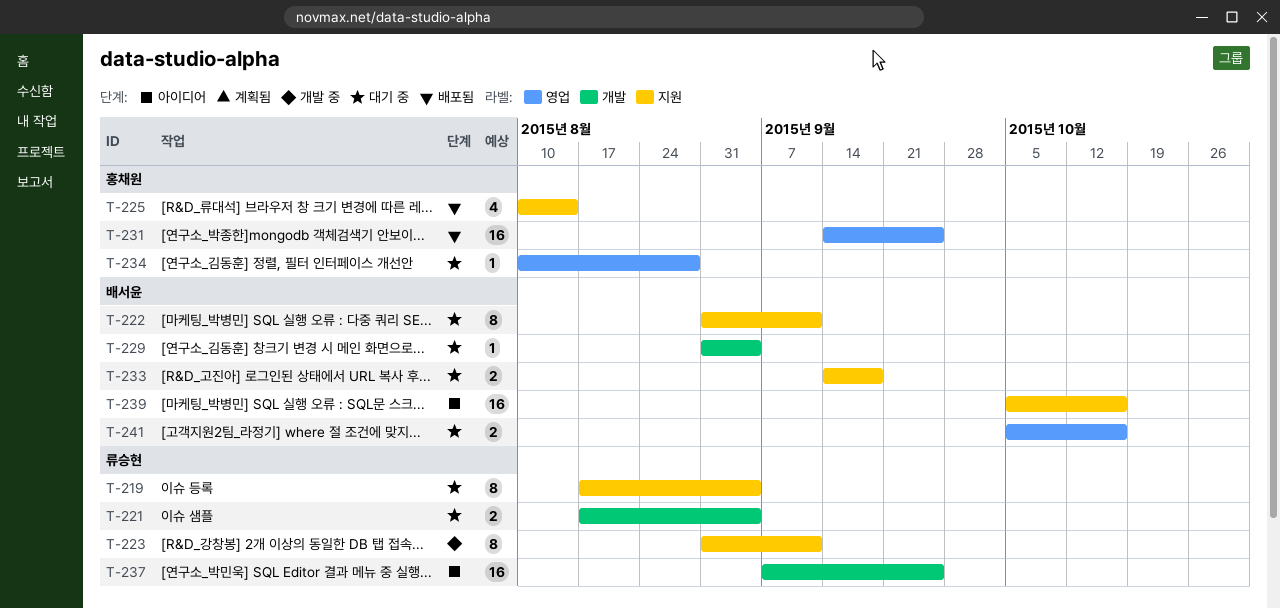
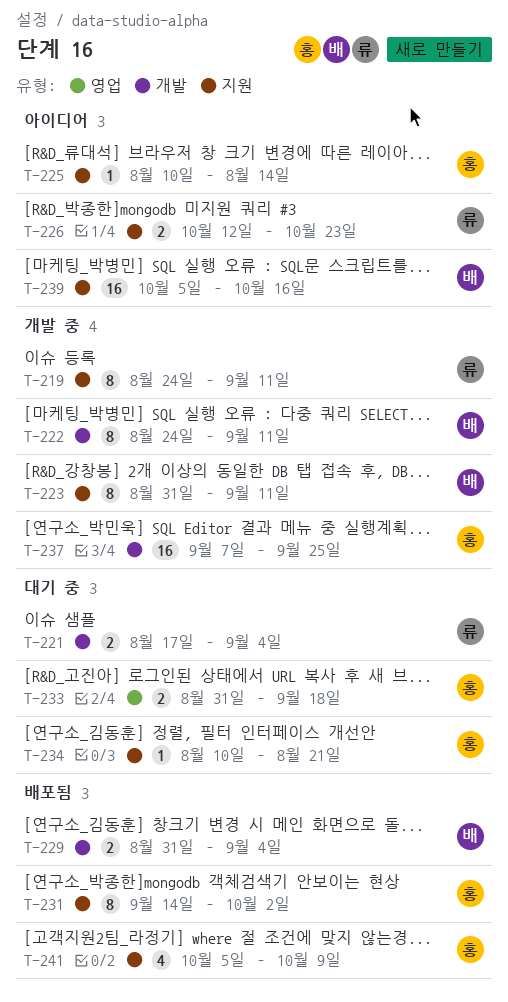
T-219, status: 대기 중 -> 개발 중
T-219, start: Aug 17 -> Aug 24
T-219, due: Sep 4 -> Sep 11
T-222, status: 대기 중 -> 개발 중
T-222, label: 지원 -> 개발
T-222, start: Aug 31 -> Aug 24
T-223, owner: 류승현 -> 배서윤
T-225, status: 배포됨 -> 아이디어
T-225, estimate: 4 -> 1
T-226: none -> present
T-229, status: 대기 중 -> 배포됨
T-229, estimate: 1 -> 2
T-231, label: 영업 -> 지원
T-231, estimate: 16 -> 8
T-231, due: Sep 25 -> Oct 2
T-233, owner: 배서윤 -> 홍채원
T-233, label: 지원 -> 영업
T-233, start: Sep 14 -> Aug 31
T-234, label: 영업 -> 지원
T-234, due: Aug 28 -> Aug 21
T-237, status: 아이디어 -> 개발 중
T-237, owner: 류승현 -> 홍채원
T-241, status: 대기 중 -> 배포됨
T-241, owner: 배서윤 -> 홍채원
T-241, label: 영업 -> 지원
T-241, estimate: 2 -> 4
T-241, due: Oct 16 -> Oct 9

